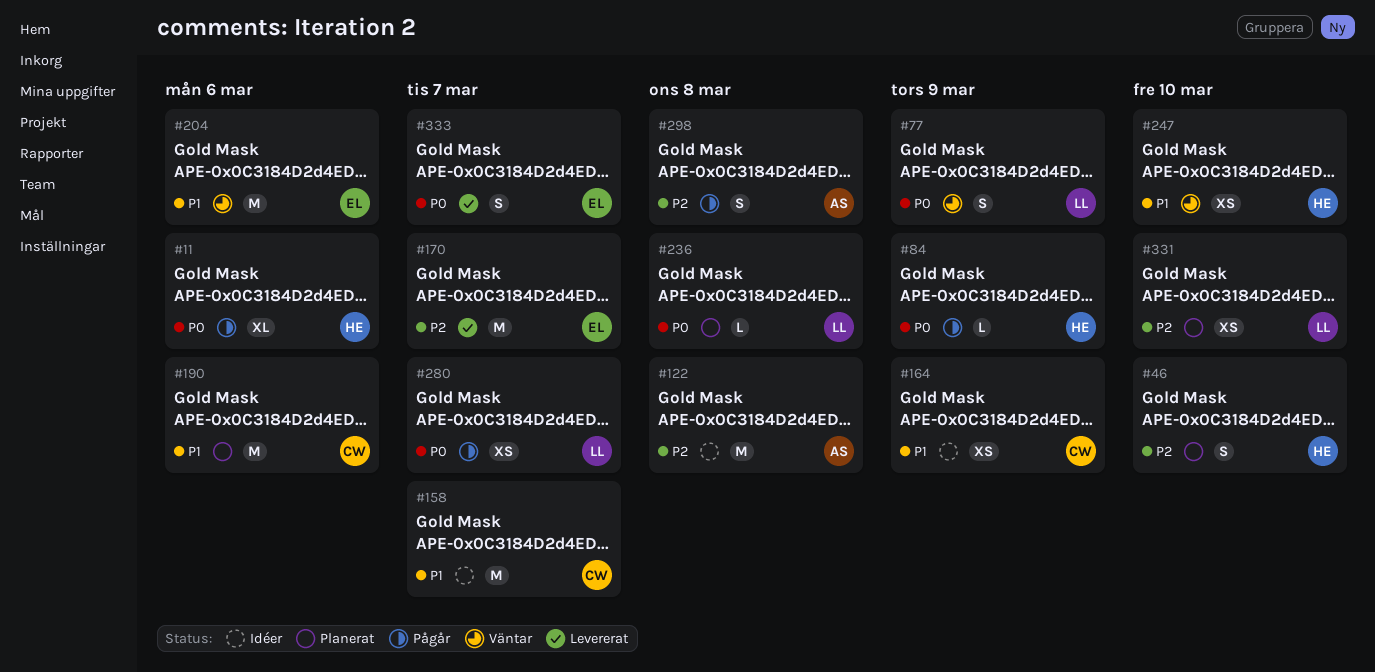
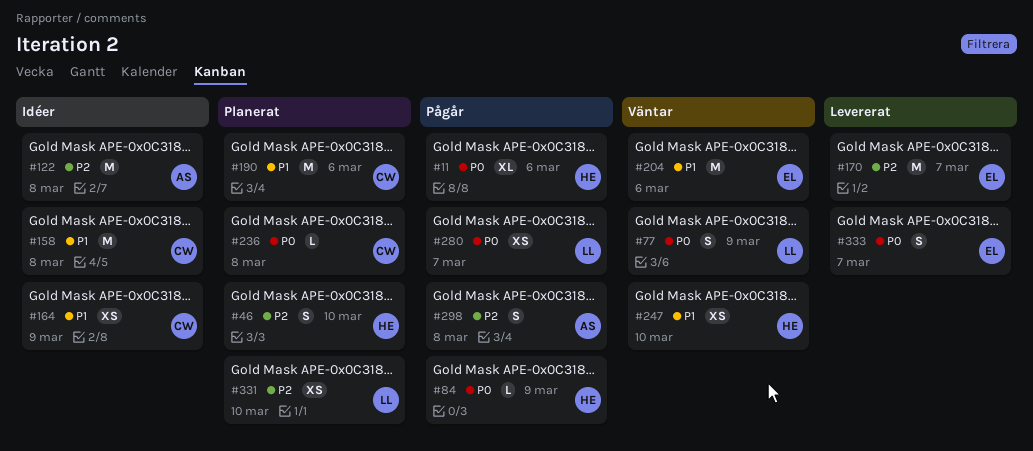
#158, due: Mar 7 -> Mar 8
#236, owner: LL -> CW

